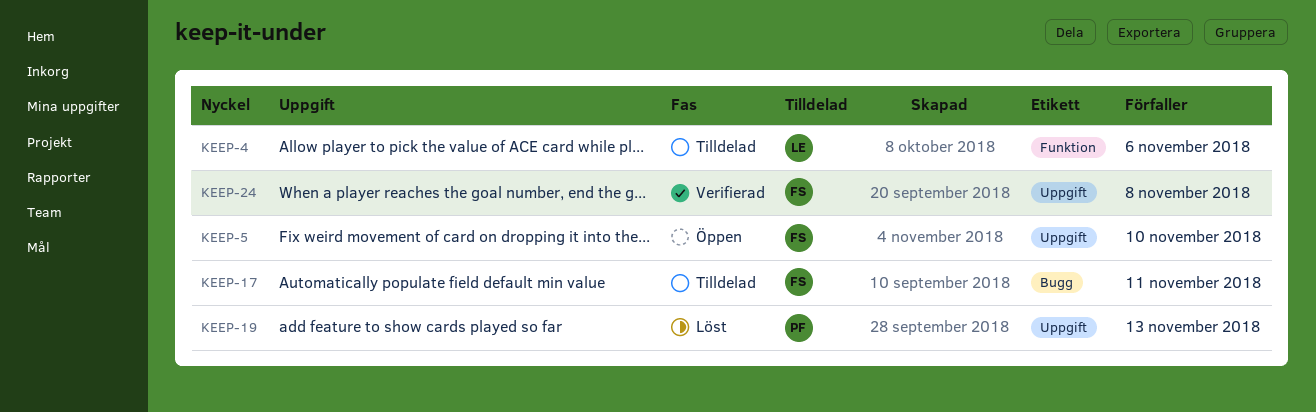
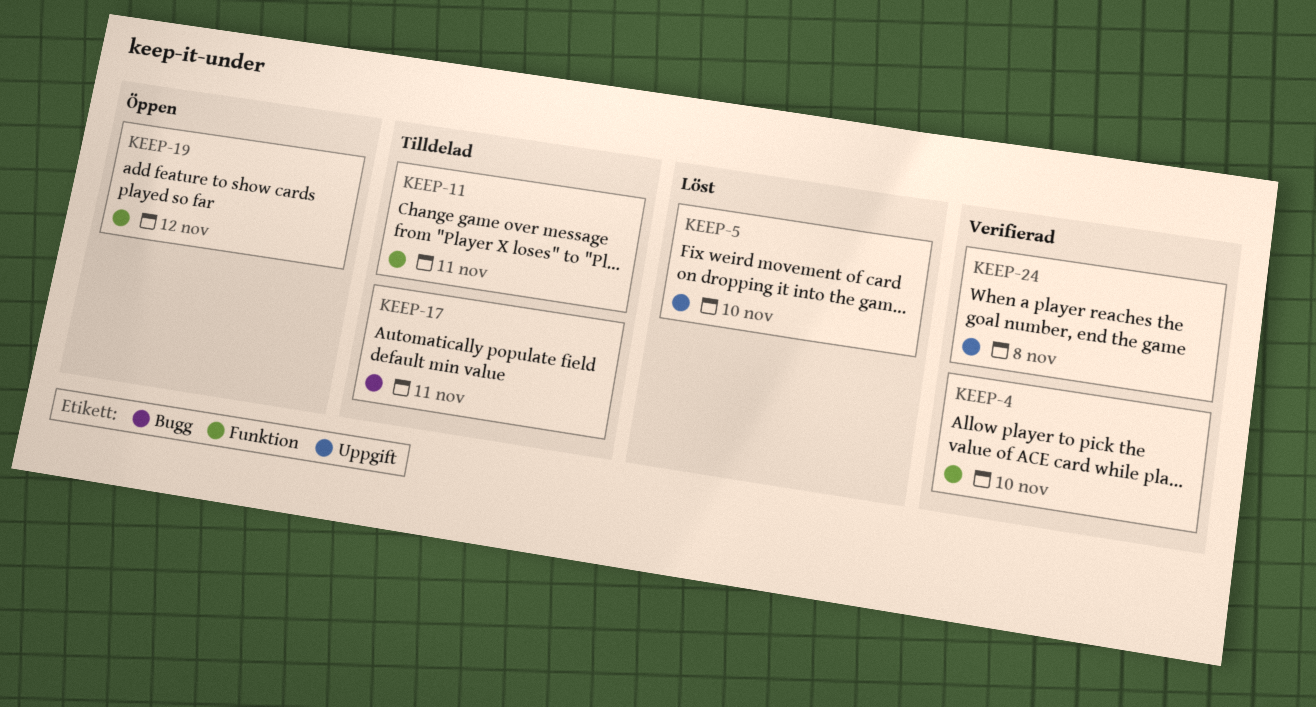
KEEP-4, status: Tilldelad -> Verifierad
KEEP-4, due: Nov 6 -> Nov 10
KEEP-5, status: Öppen -> Löst
KEEP-11: none -> present
KEEP-19, status: Löst -> Öppen
KEEP-19, label: Uppgift -> Funktion
KEEP-19, due: Nov 13 -> Nov 12

